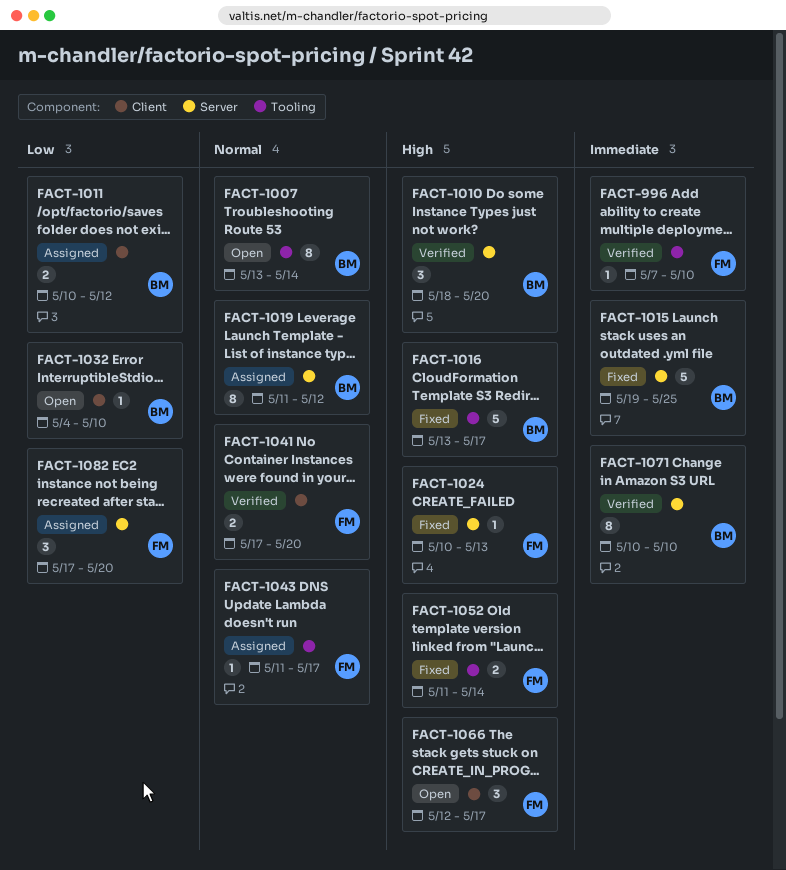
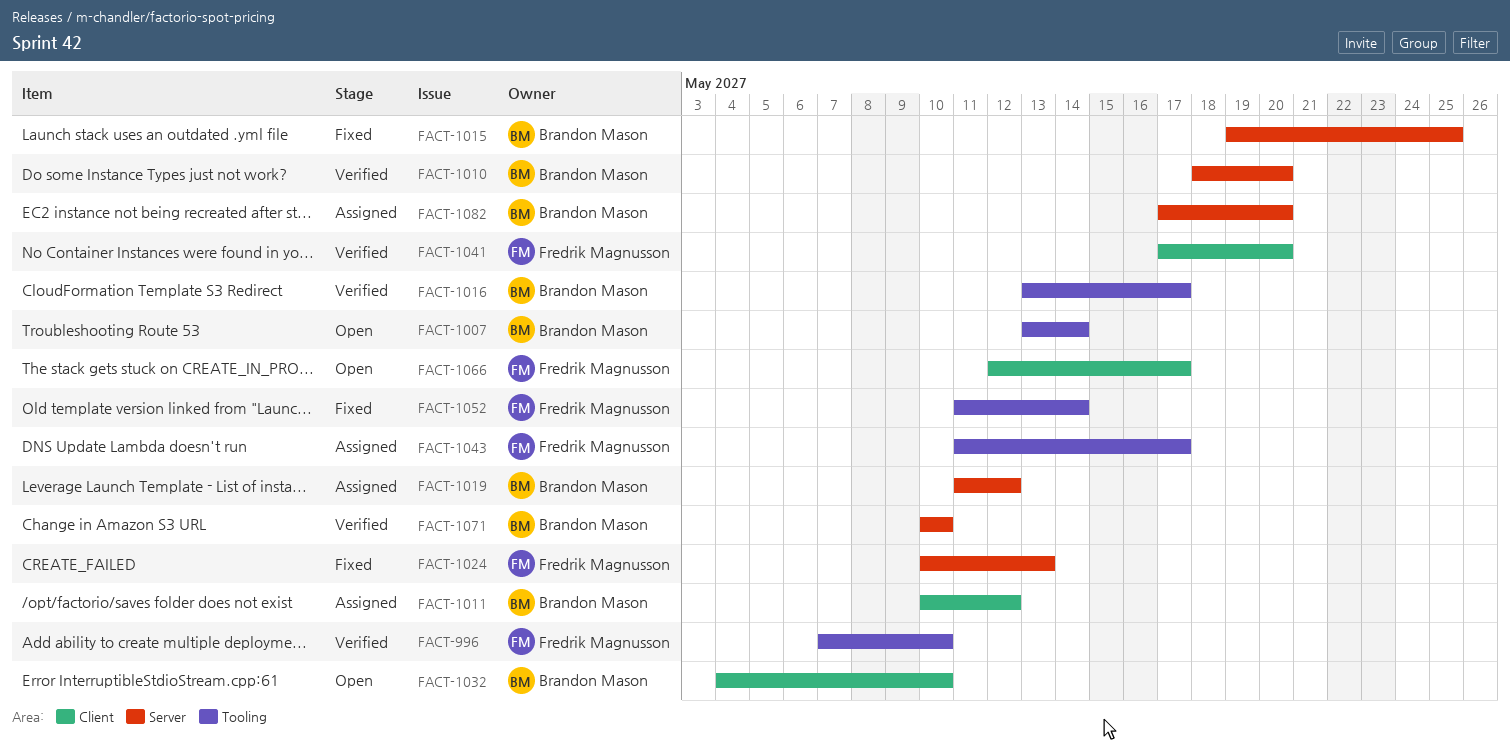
FACT-1016, status: Fixed -> Verified
FACT-1082, owner: Fredrik Magnusson -> Brandon Mason

